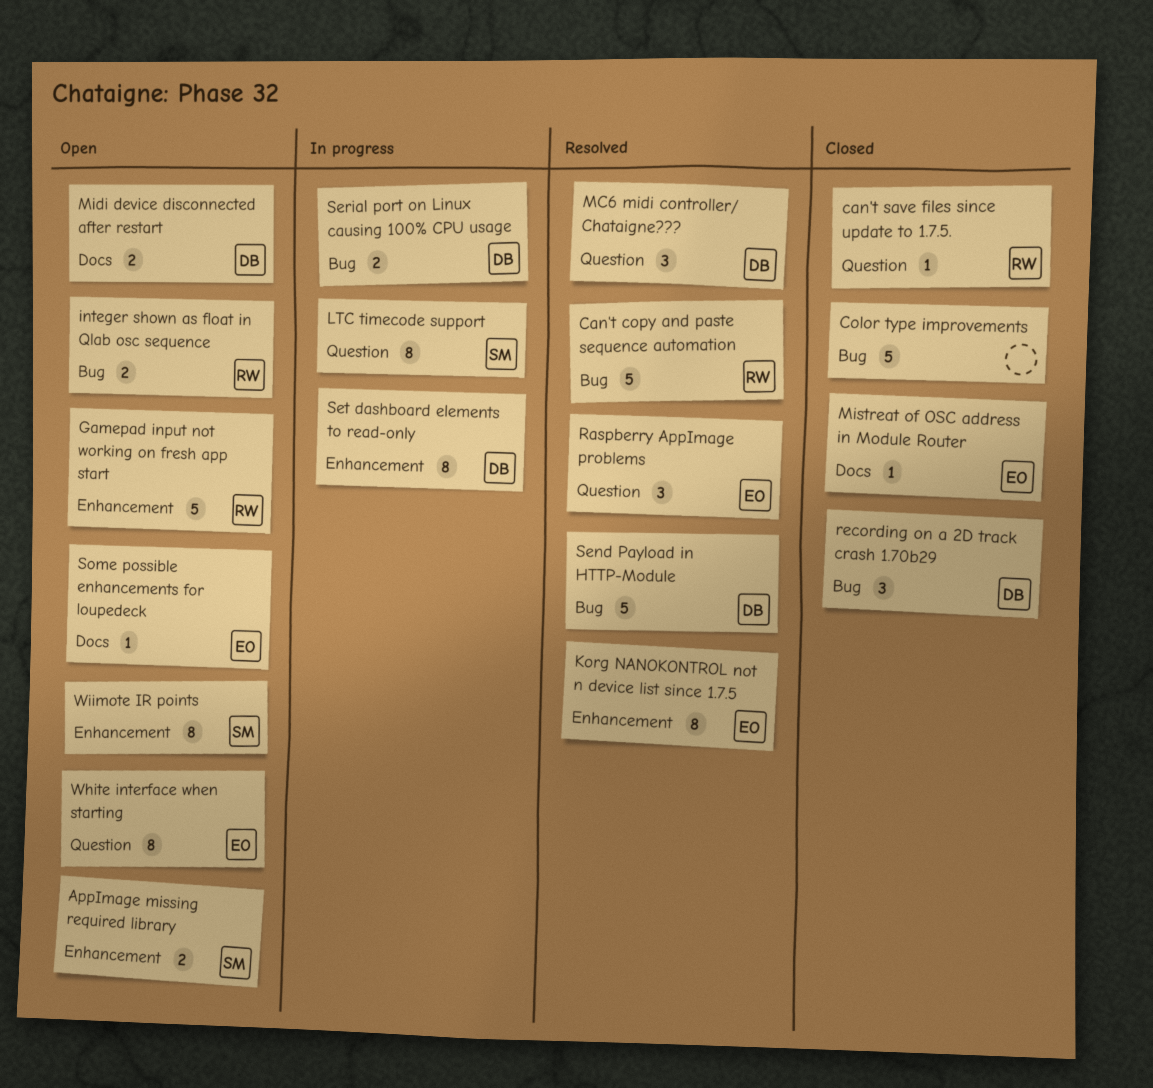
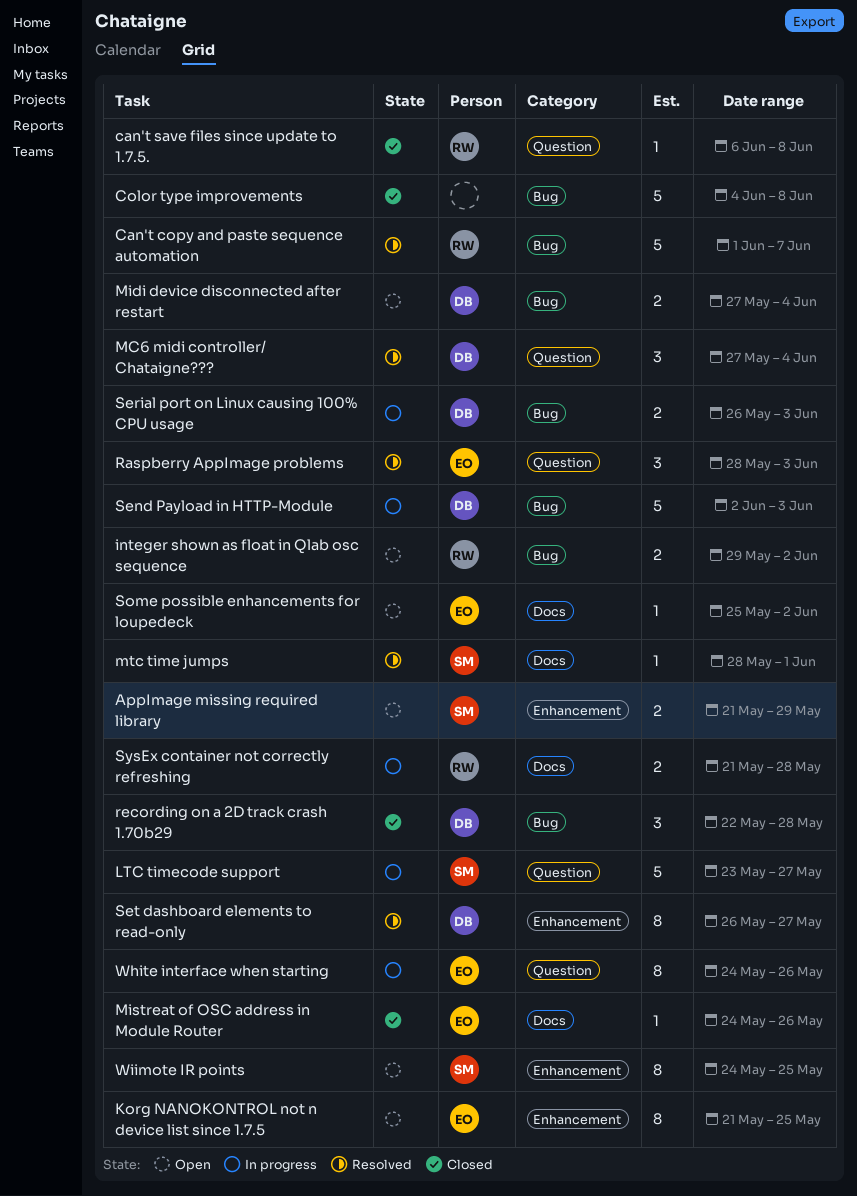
Gamepad input not working on fresh app start: present -> none
Korg NANOKONTROL not n device list since 1.7.5, status: Resolved -> Open
LTC timecode support, estimate: 8 -> 5
Midi device disconnected after restart, label: Docs -> Bug
mtc time jumps: none -> present
Send Payload in HTTP-Module, status: Resolved -> In progress
Set dashboard elements to read-only, status: In progress -> Resolved
SysEx container not correctly refreshing: none -> present
White interface when starting, status: Open -> In progress

